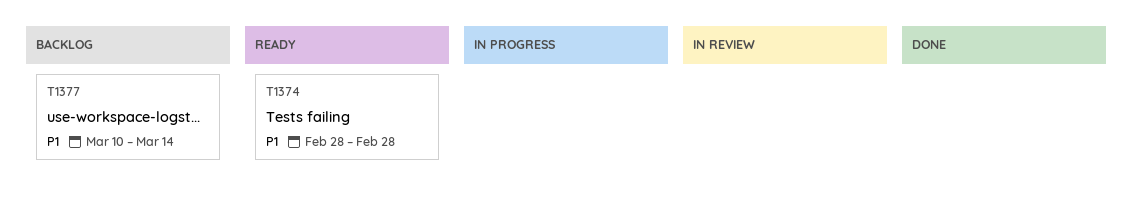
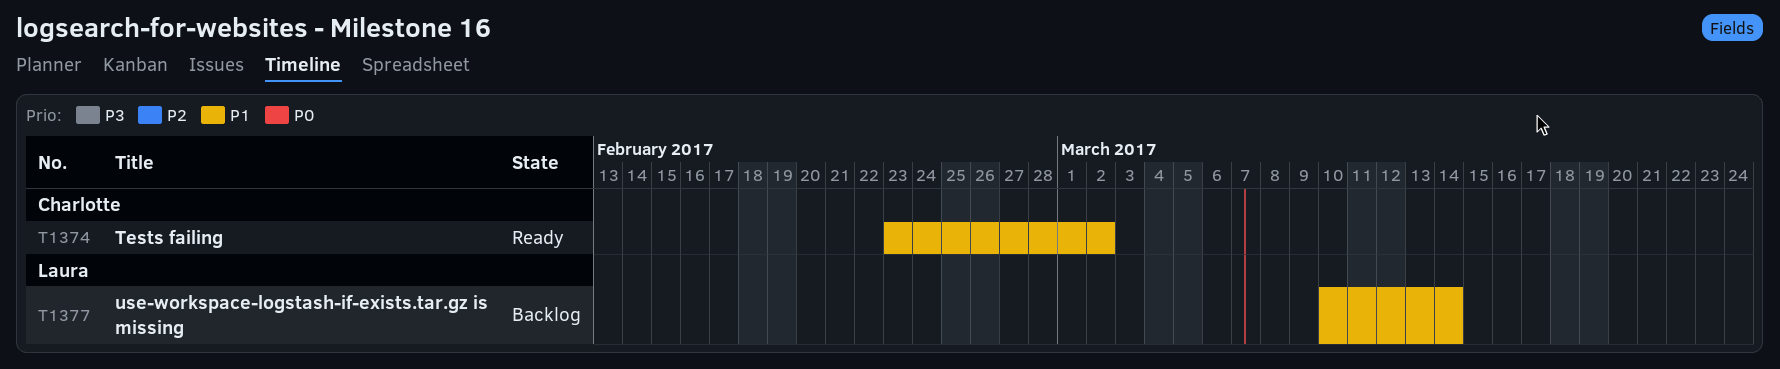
T1374, start: Feb 28 -> Feb 23
T1374, due: Feb 28 -> Mar 2

